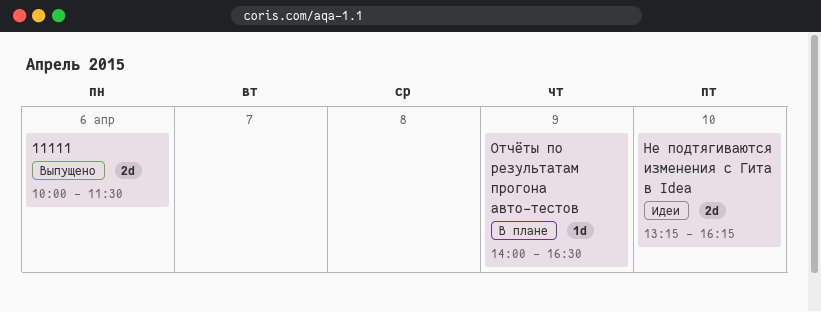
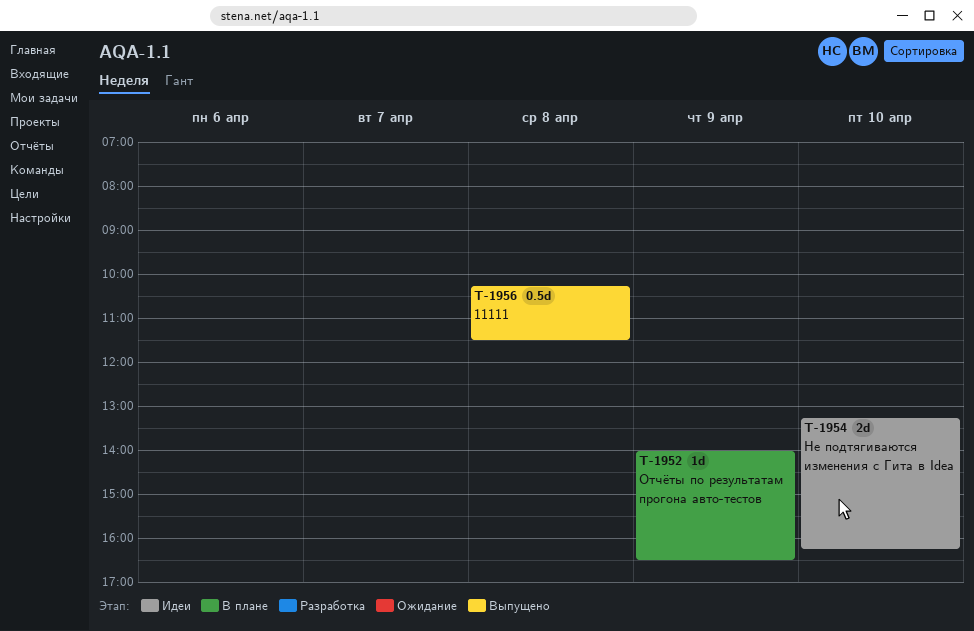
11111, estimate: 2d -> 0.5d
11111, day: Apr 6 -> Apr 8
11111, begins: 10:00 -> 10:15

